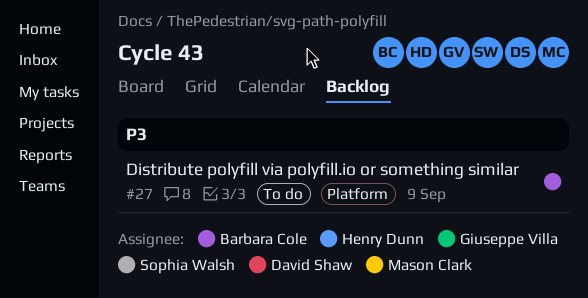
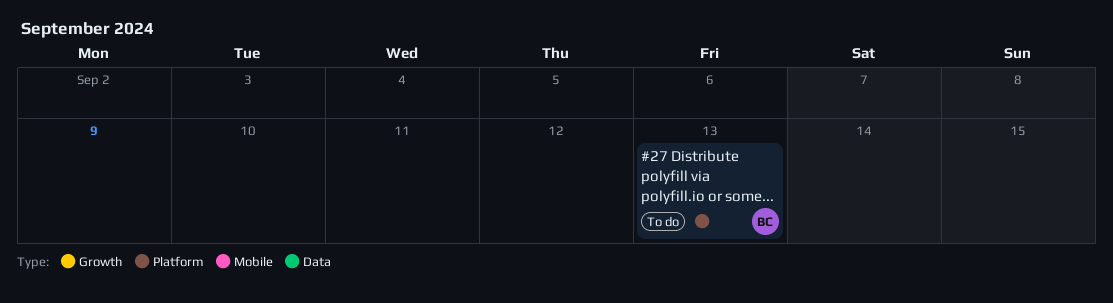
#27, due: Sep 9 -> Sep 13

